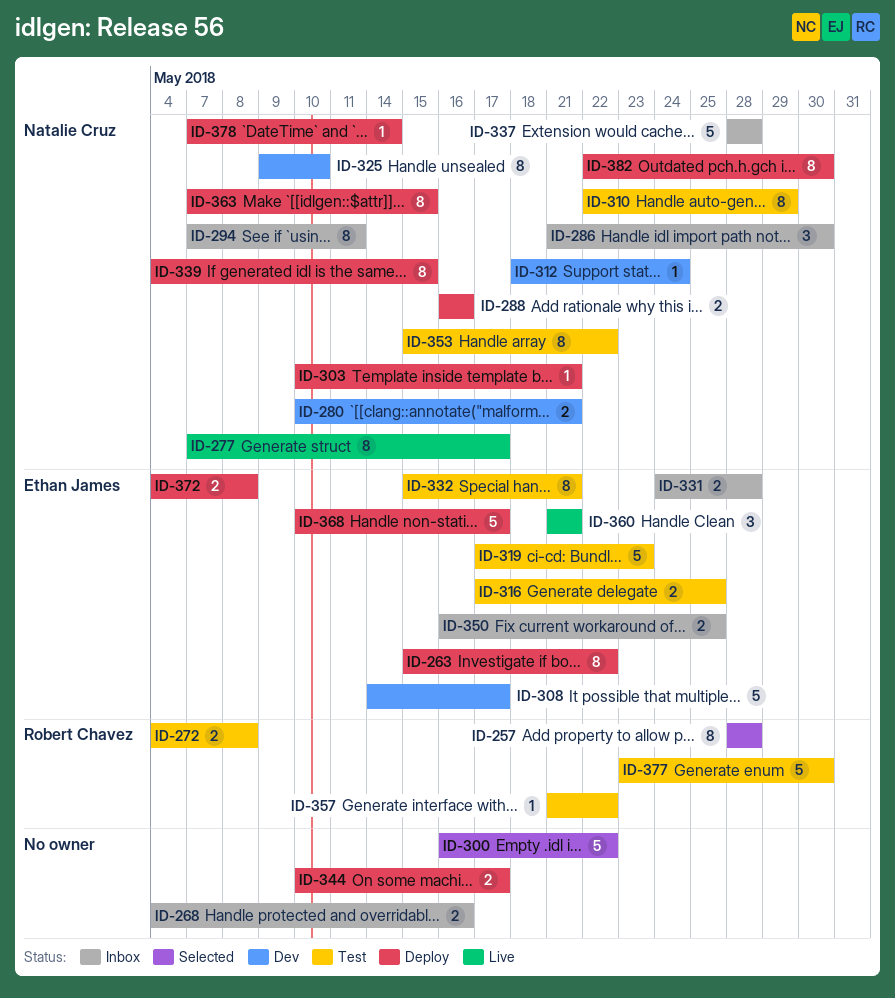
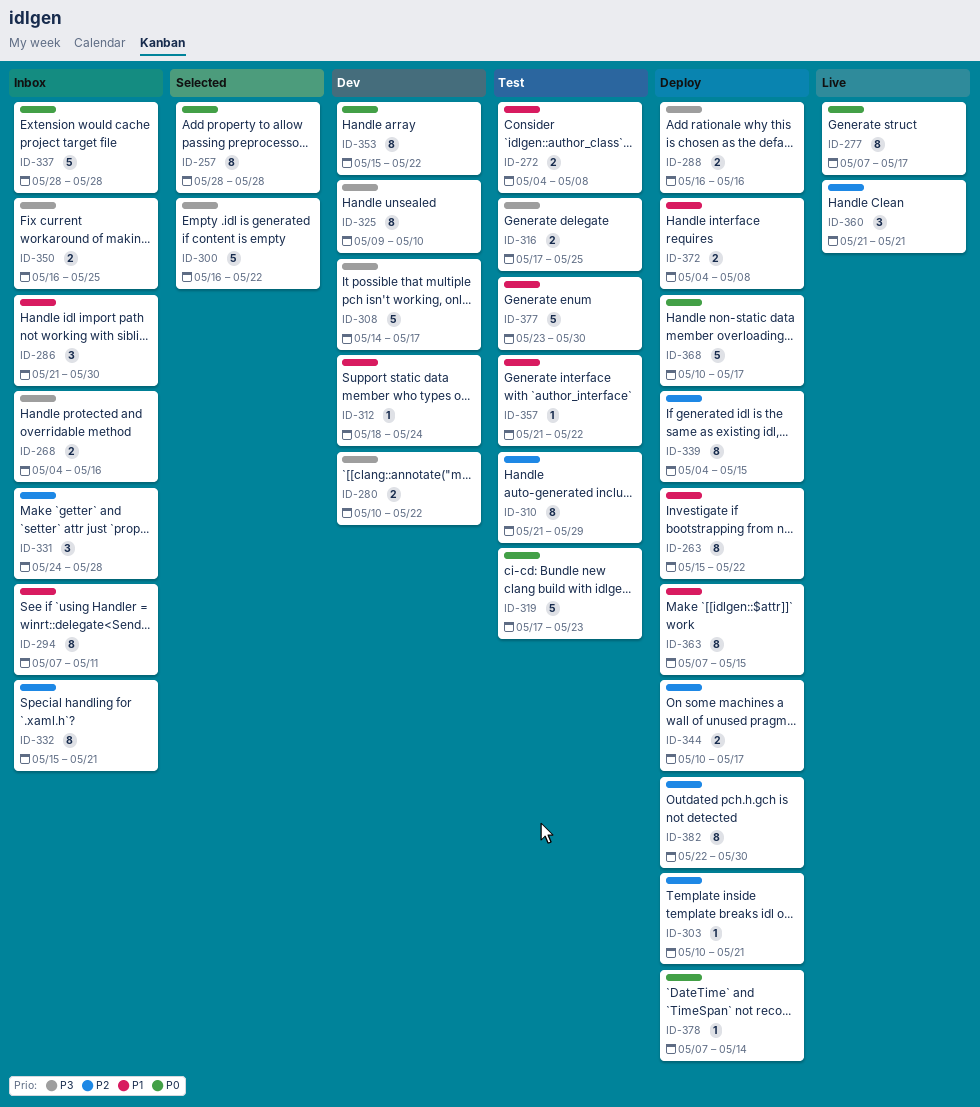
ID-280, due: May 21 -> May 22
ID-310, start: May 22 -> May 21
ID-331, estimate: 2 -> 3
ID-332, status: Test -> Inbox
ID-353, status: Test -> Dev

